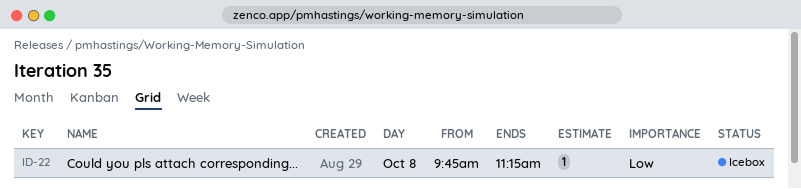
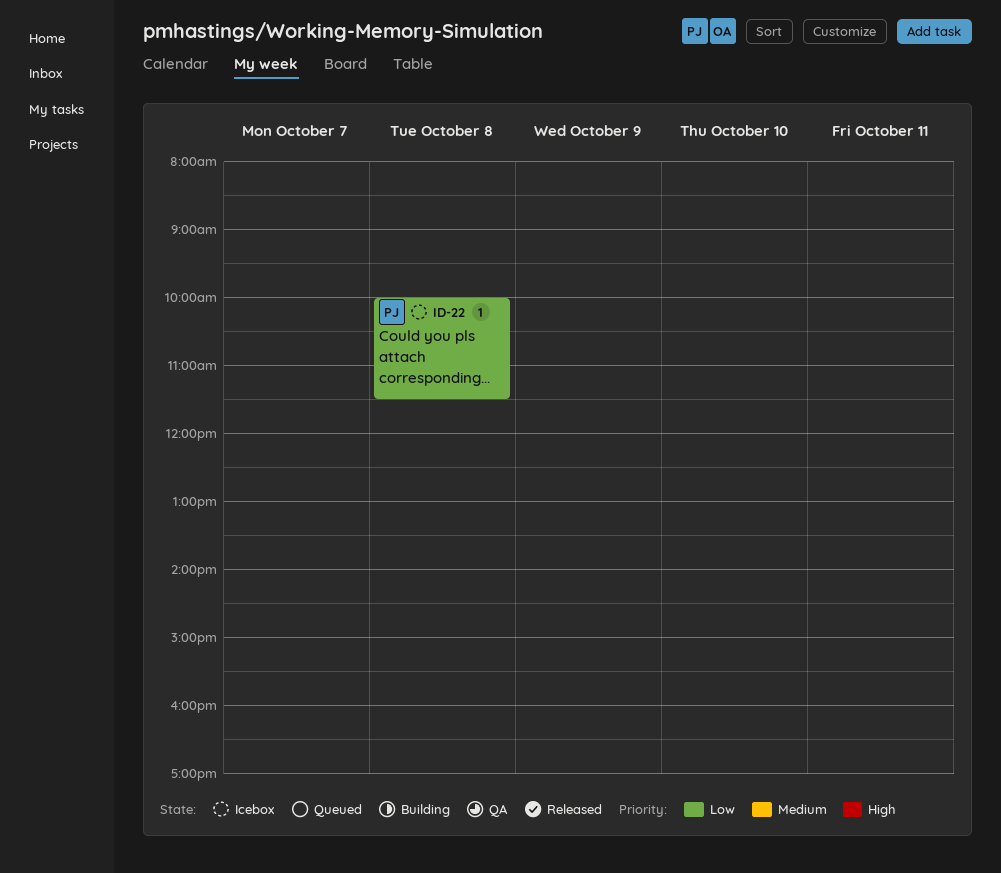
ID-22, begins: 09:45 -> 10:00
ID-22, ends: 11:15 -> 11:30

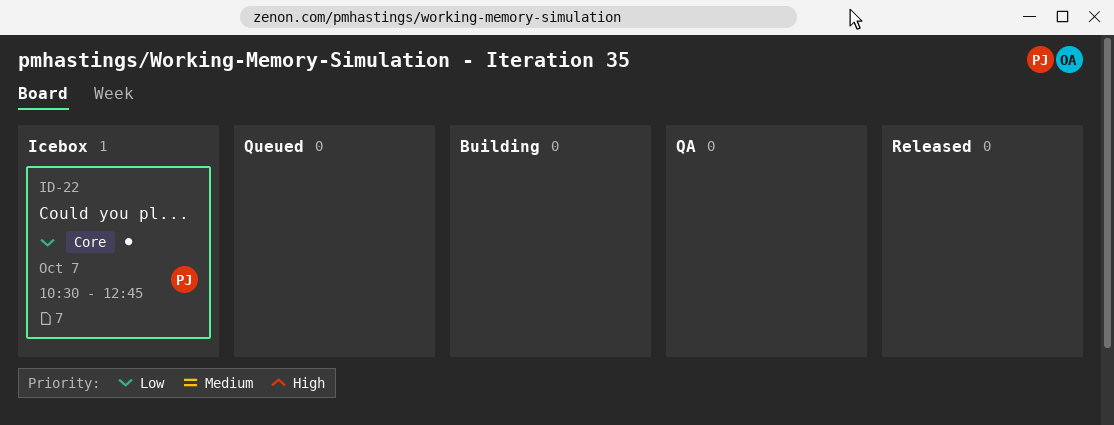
ID-22, day: Oct 8 -> Oct 7
ID-22, begins: 10:00 -> 10:30
ID-22, ends: 11:30 -> 12:45

